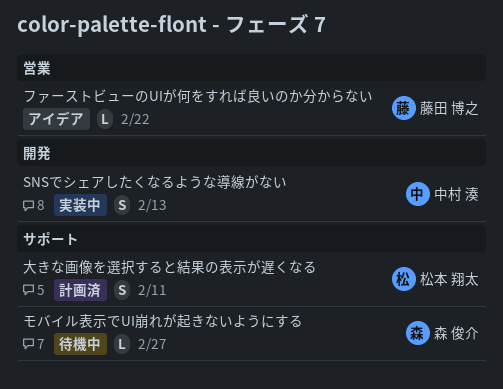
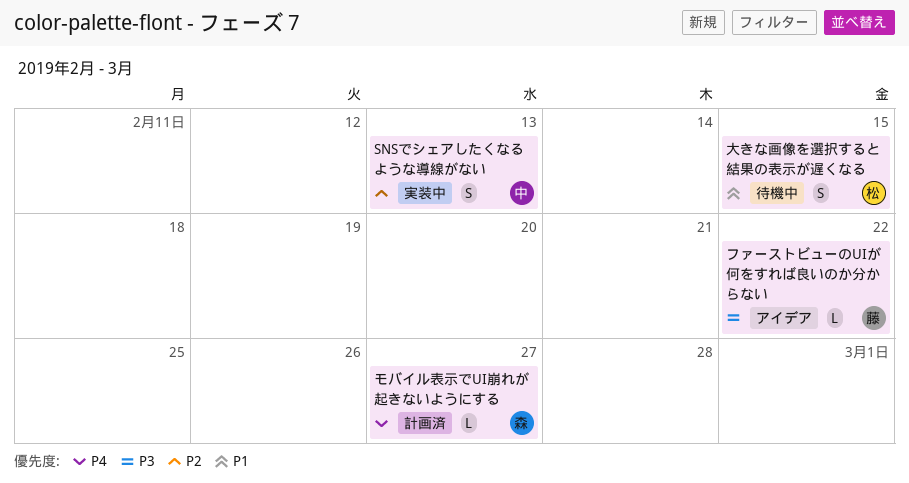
モバイル表示でUI崩れが起きないようにする, status: 待機中 -> 計画済
大きな画像を選択すると結果の表示が遅くなる, status: 計画済 -> 待機中
大きな画像を選択すると結果の表示が遅くなる, due: Feb 11 -> Feb 15

